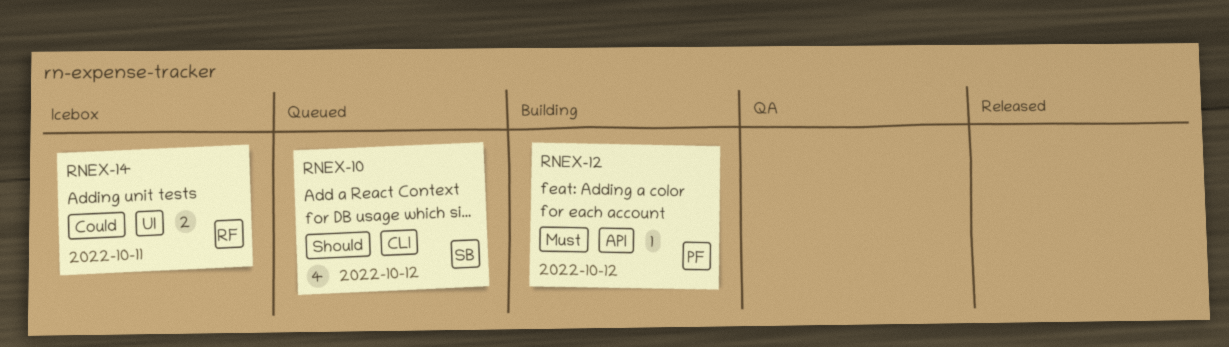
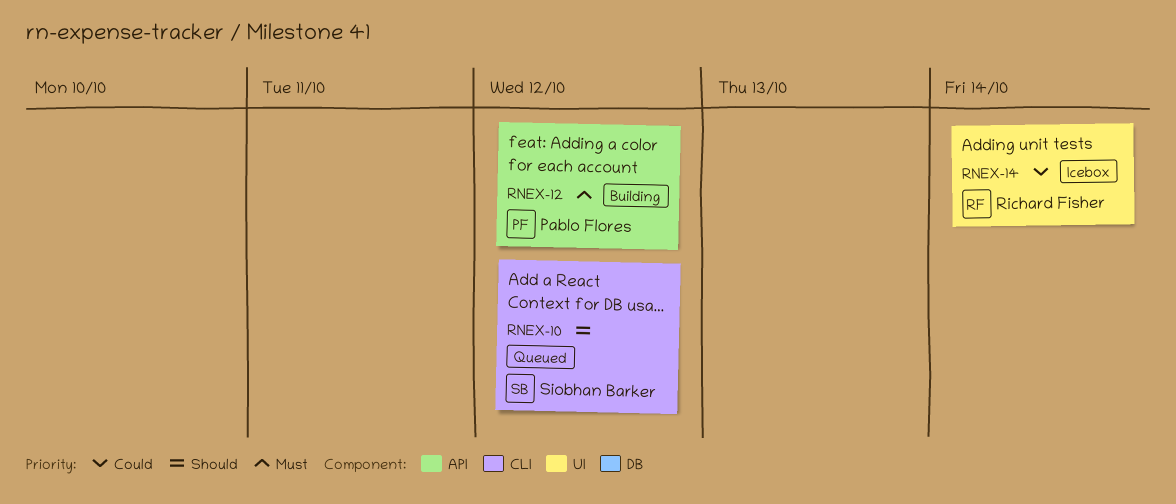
RNEX-14, due: Oct 11 -> Oct 14

